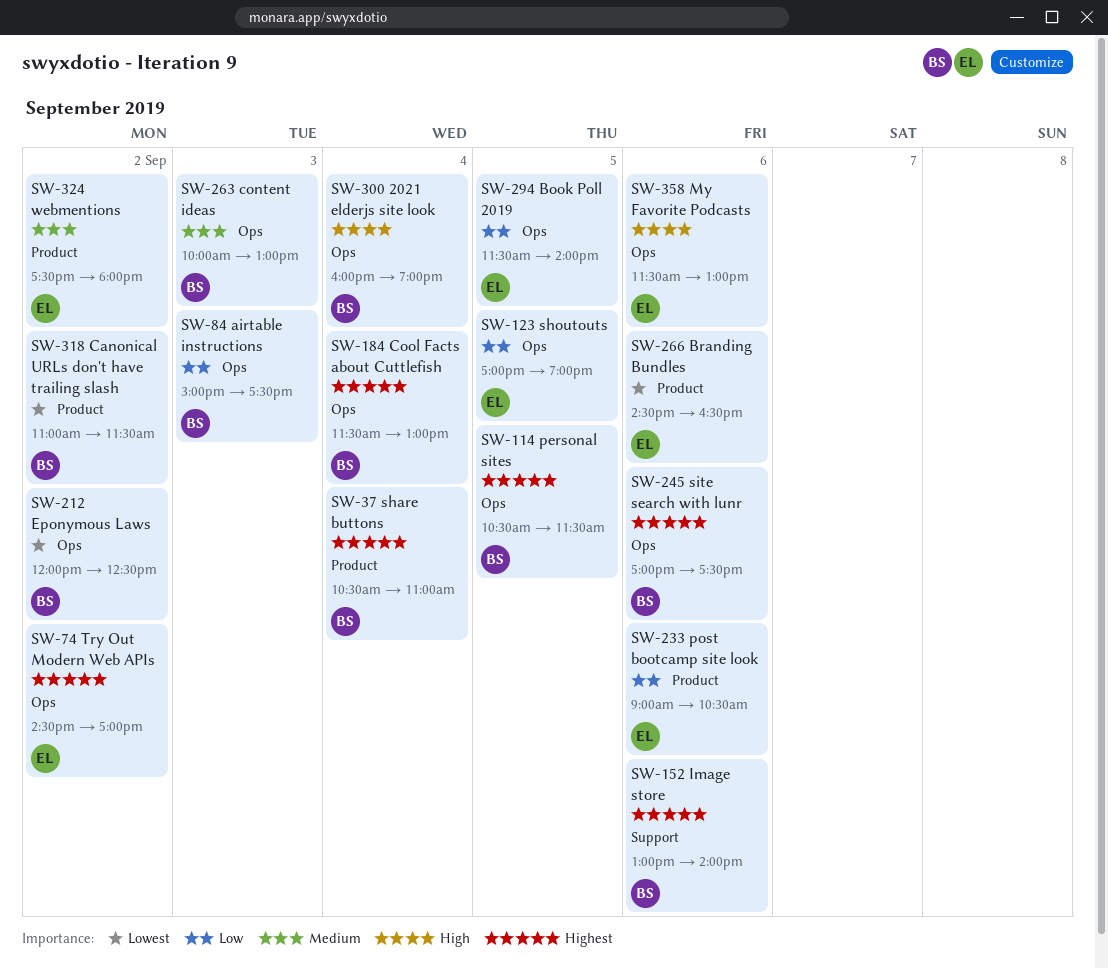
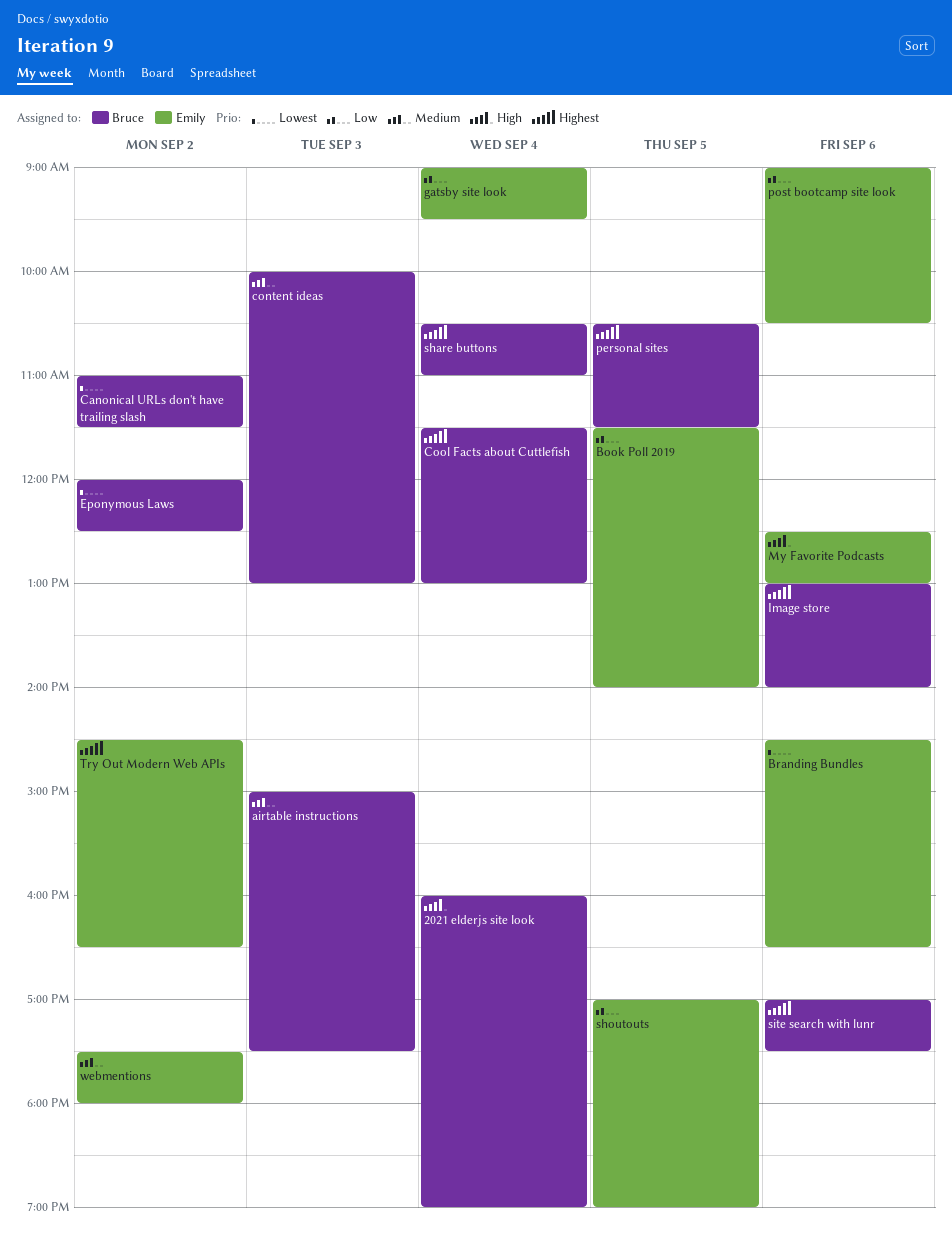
airtable instructions, priority: Low -> Medium
gatsby site look: none -> present
My Favorite Podcasts, begins: 11:30 -> 12:30
Try Out Modern Web APIs, ends: 17:00 -> 16:30

